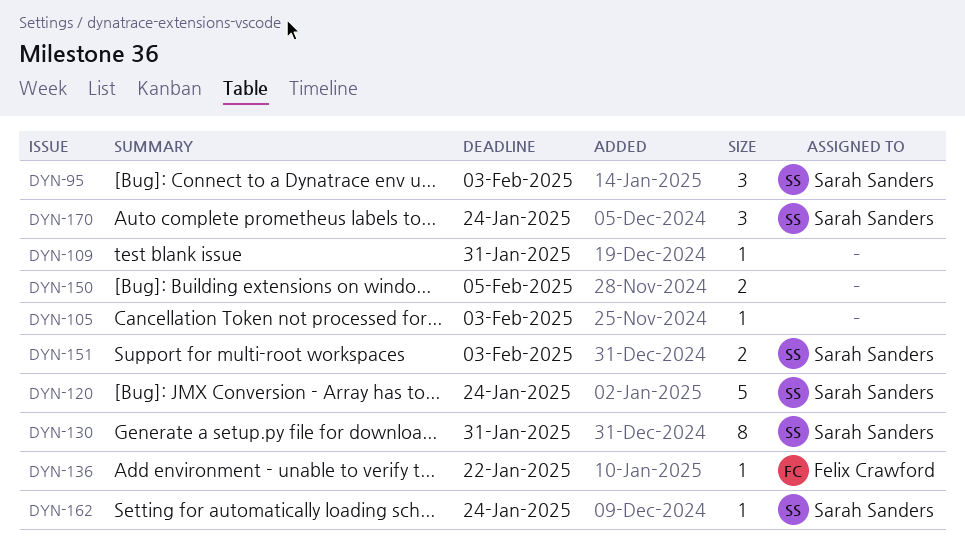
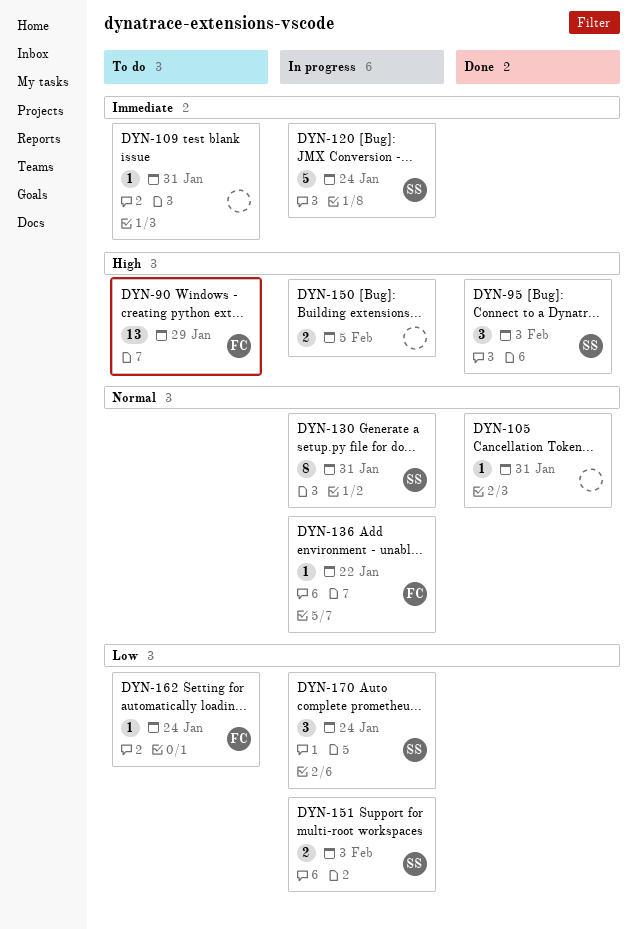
DYN-90: none -> present
DYN-105, due: Feb 3 -> Jan 31
DYN-162, owner: Sarah Sanders -> Felix Crawford

